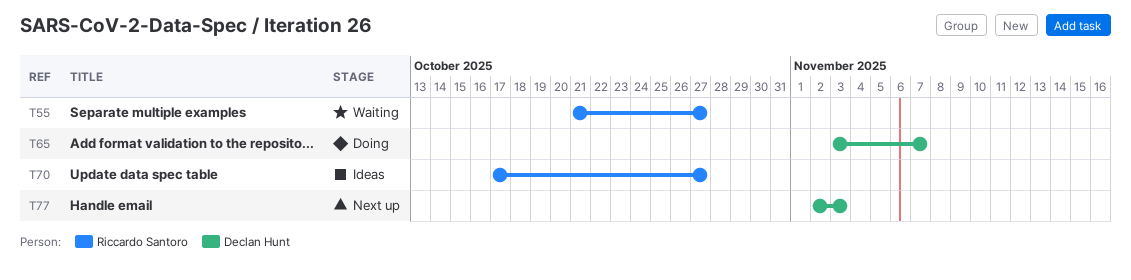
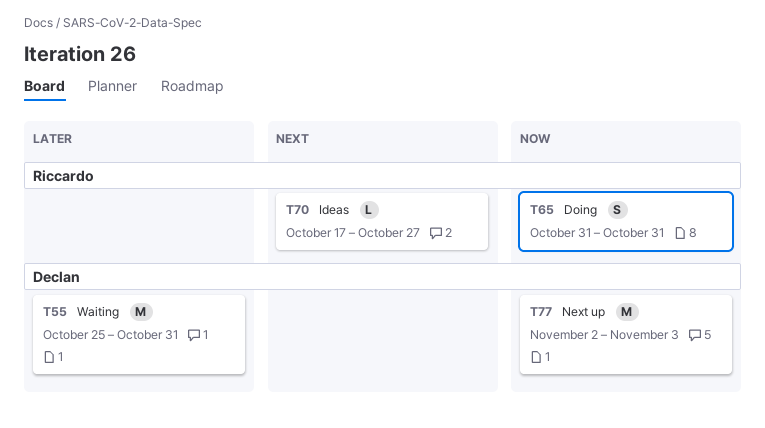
T55, owner: Riccardo Santoro -> Declan Hunt
T55, start: Oct 21 -> Oct 25
T55, due: Oct 27 -> Oct 31
T65, owner: Declan Hunt -> Riccardo Santoro
T65, start: Nov 3 -> Oct 31
T65, due: Nov 7 -> Oct 31

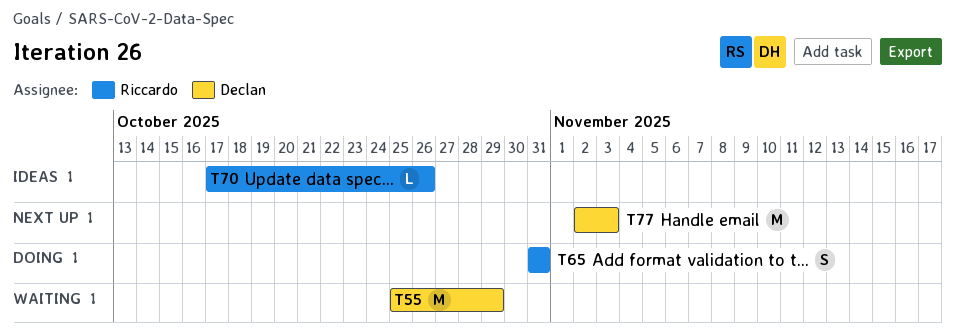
T55, due: Oct 31 -> Oct 29
T70, due: Oct 27 -> Oct 26

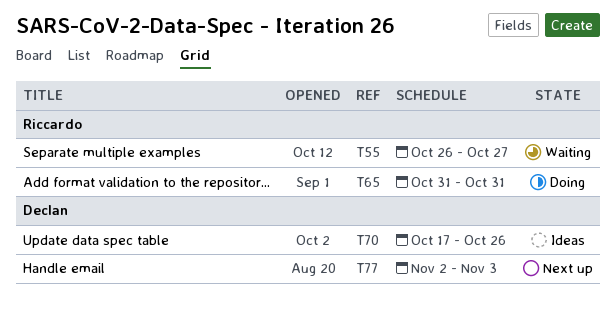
T55, owner: Declan -> Riccardo
T55, start: Oct 25 -> Oct 26
T55, due: Oct 29 -> Oct 27
T70, owner: Riccardo -> Declan

